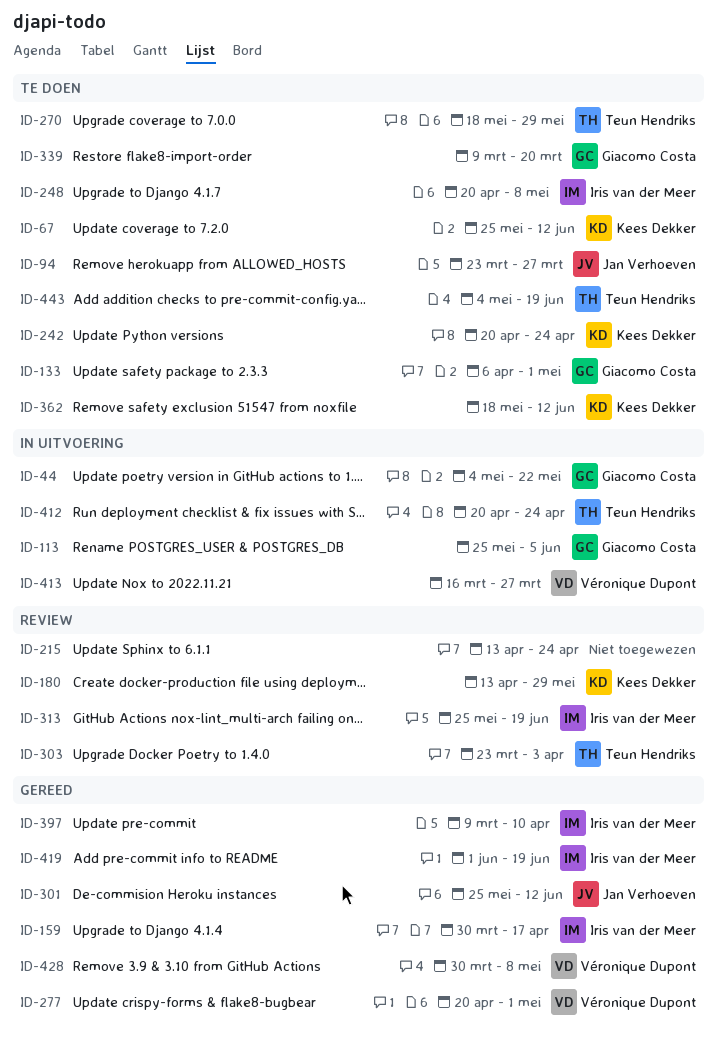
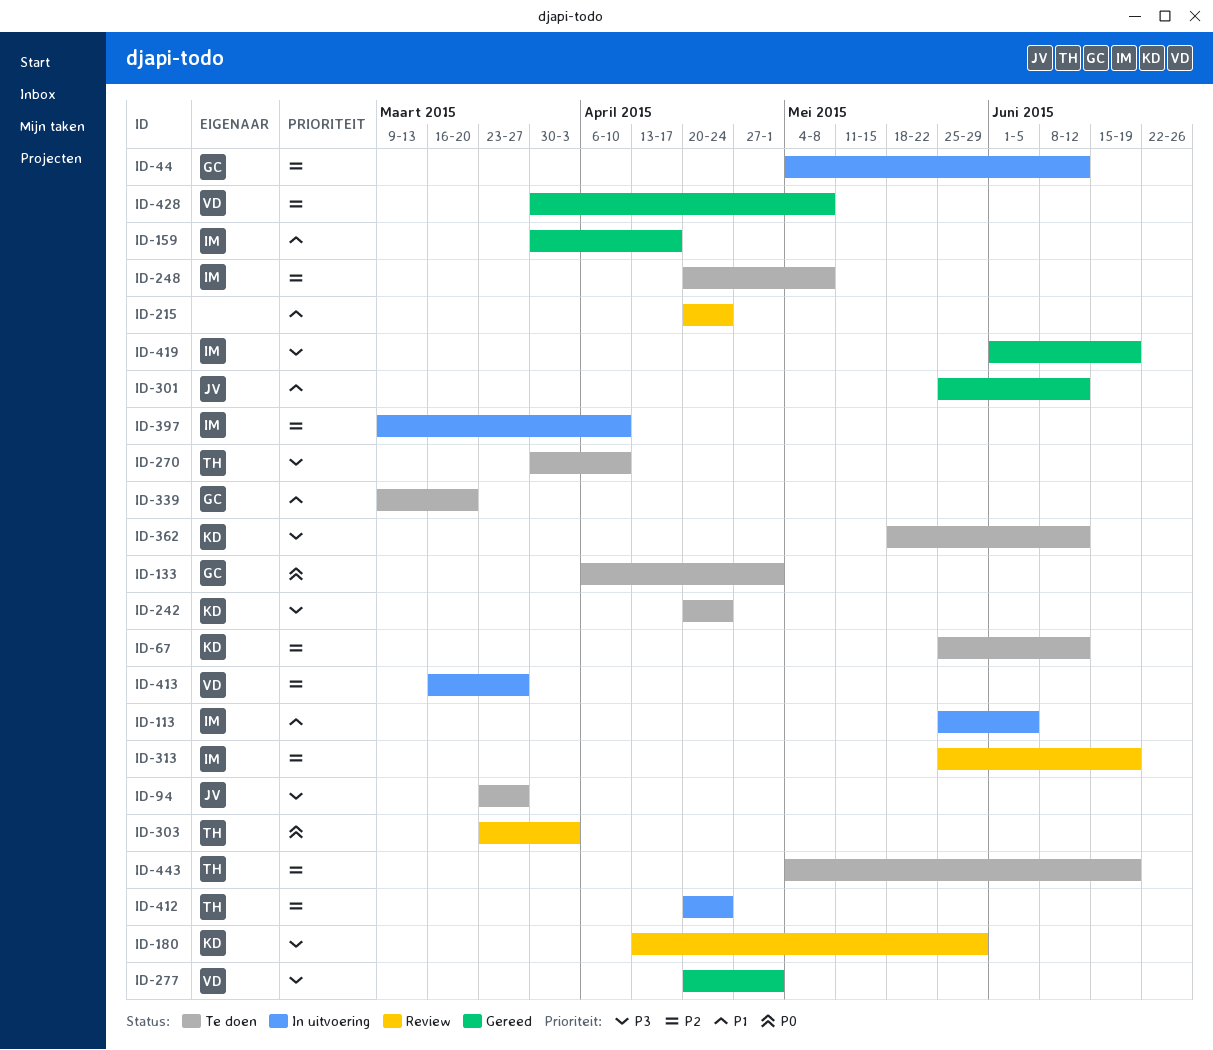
ID-44, due: May 22 -> Jun 12
ID-113, owner: Giacomo Costa -> Iris van der Meer
ID-215, start: Apr 13 -> Apr 20
ID-270, start: May 18 -> Mar 30
ID-270, due: May 29 -> Apr 10
ID-397, status: Gereed -> In uitvoering

